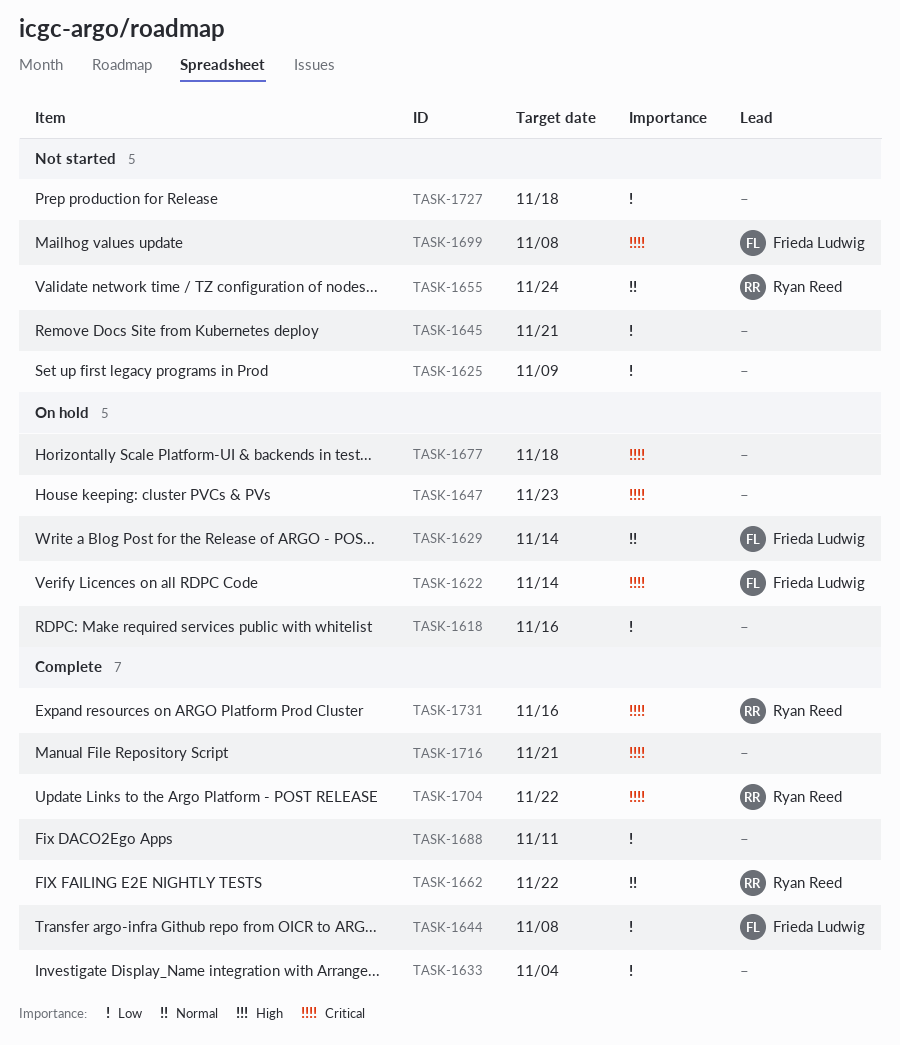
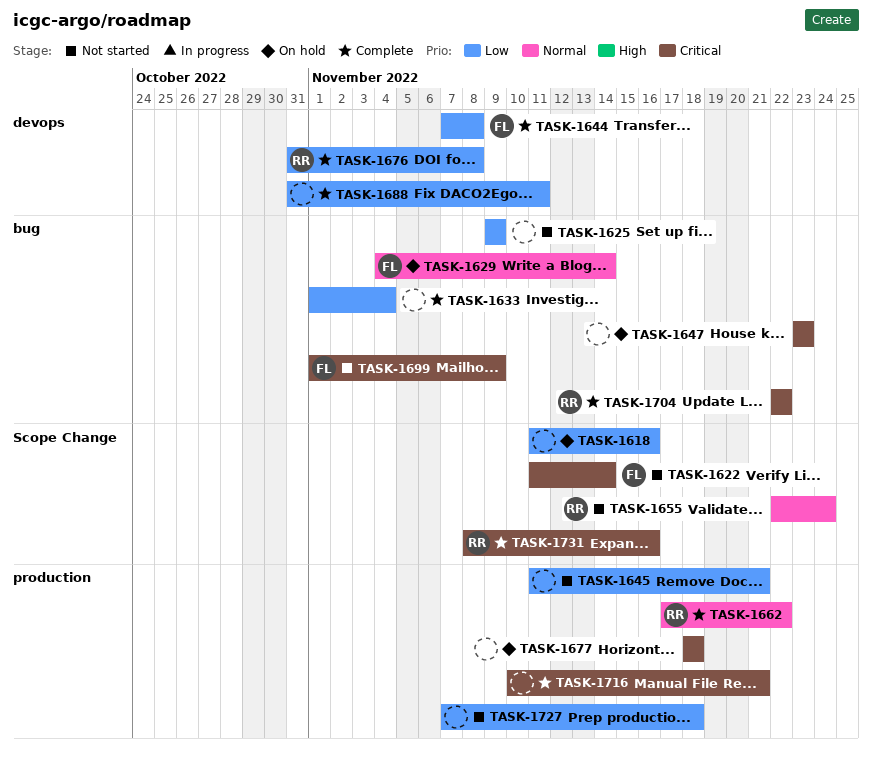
TASK-1622, status: On hold -> Not started
TASK-1676: none -> present
TASK-1699, due: Nov 8 -> Nov 9

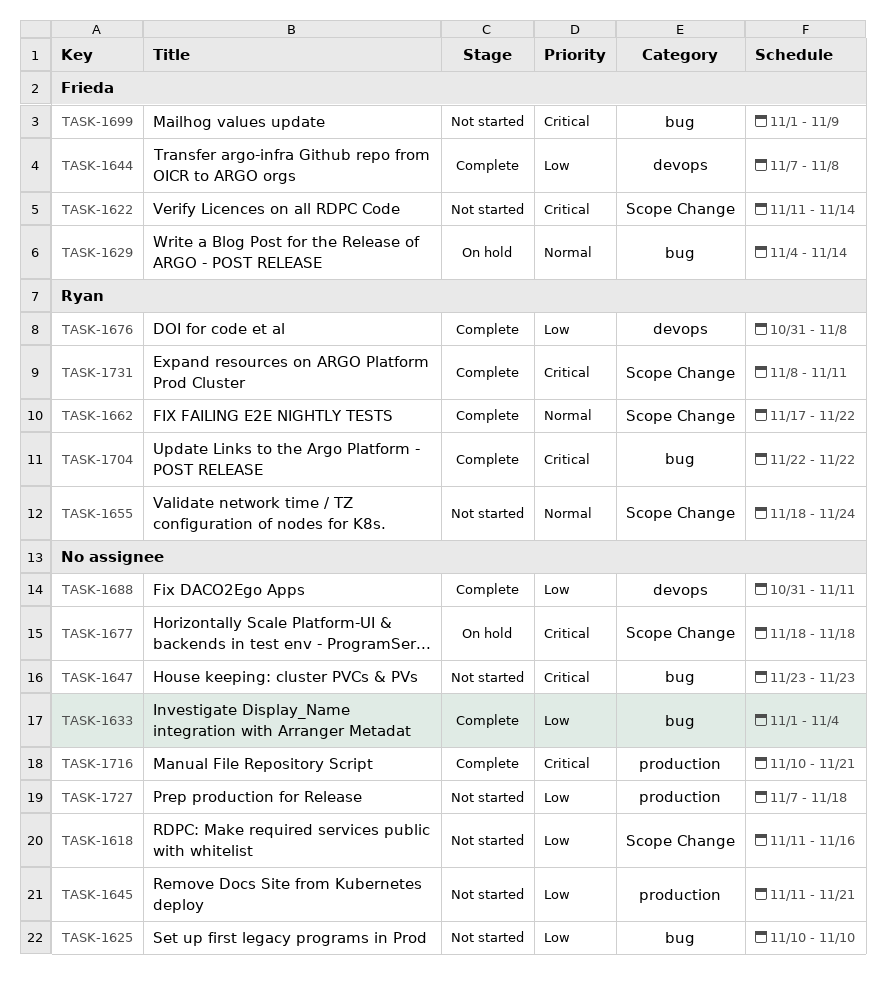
TASK-1618, status: On hold -> Not started
TASK-1625, start: Nov 9 -> Nov 10
TASK-1625, due: Nov 9 -> Nov 10
TASK-1647, status: On hold -> Not started
TASK-1655, start: Nov 22 -> Nov 18
TASK-1662, label: production -> Scope Change
TASK-1677, label: production -> Scope Change
TASK-1731, due: Nov 16 -> Nov 11

